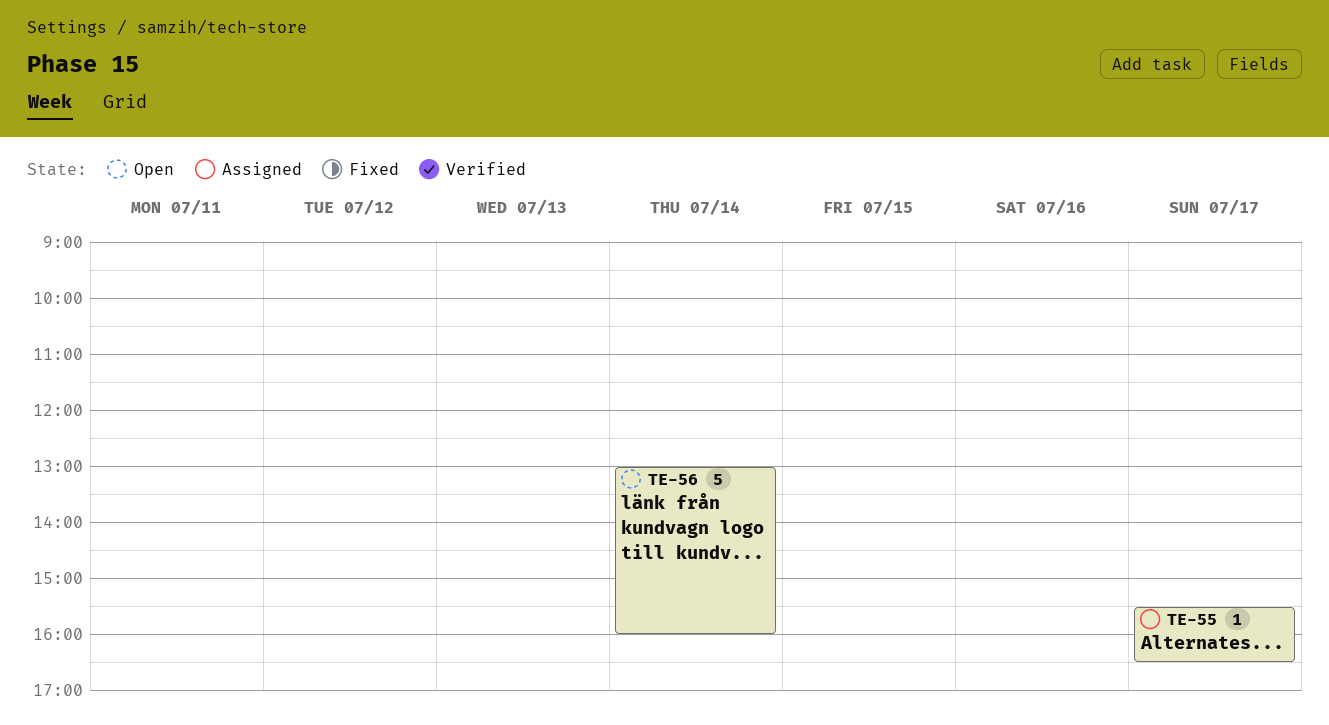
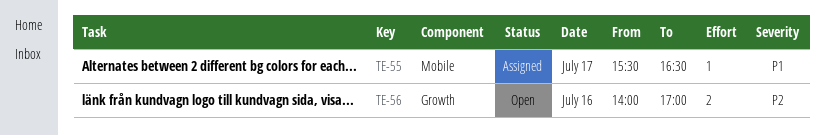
TE-56, estimate: 5 -> 2
TE-56, day: Jul 14 -> Jul 16
TE-56, begins: 13:00 -> 14:00
TE-56, ends: 16:00 -> 17:00

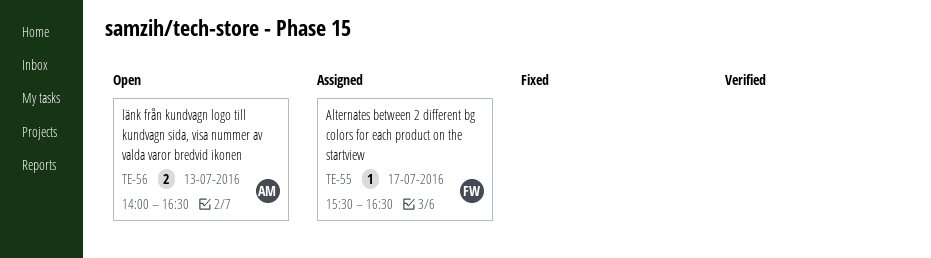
TE-56, day: Jul 16 -> Jul 13
TE-56, ends: 17:00 -> 16:30

